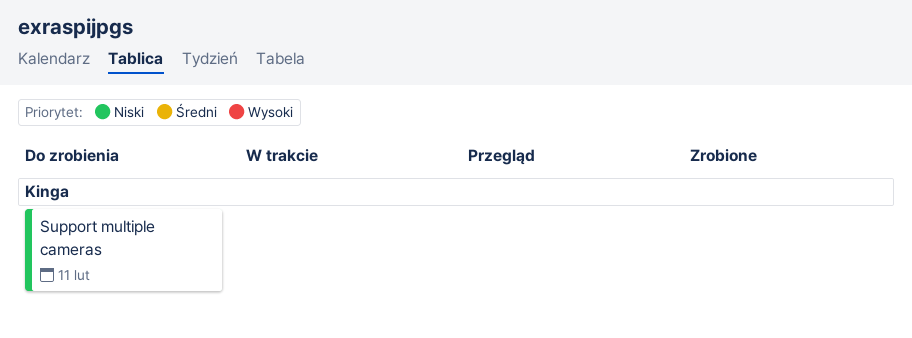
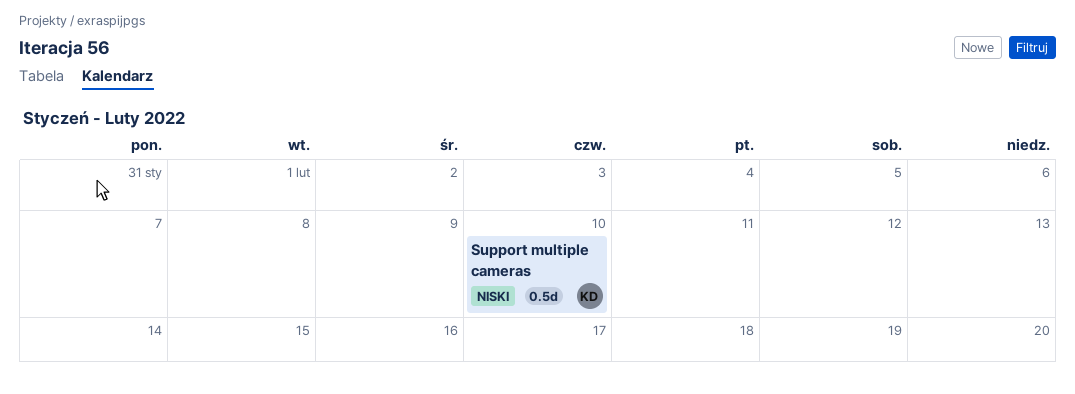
Support multiple cameras, due: Feb 11 -> Feb 10

